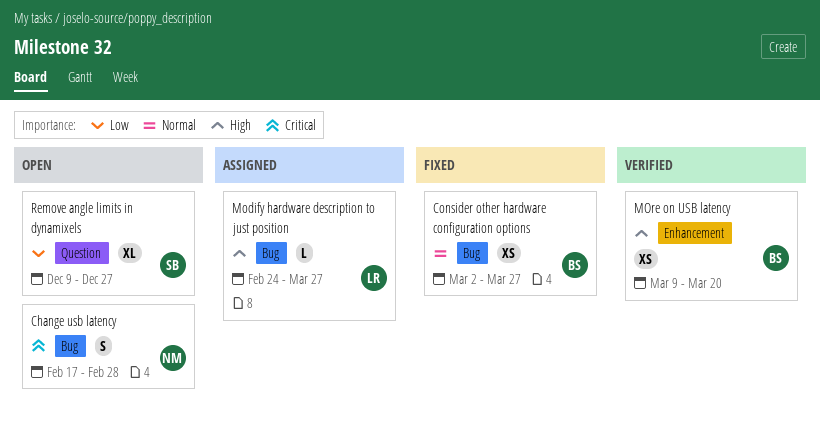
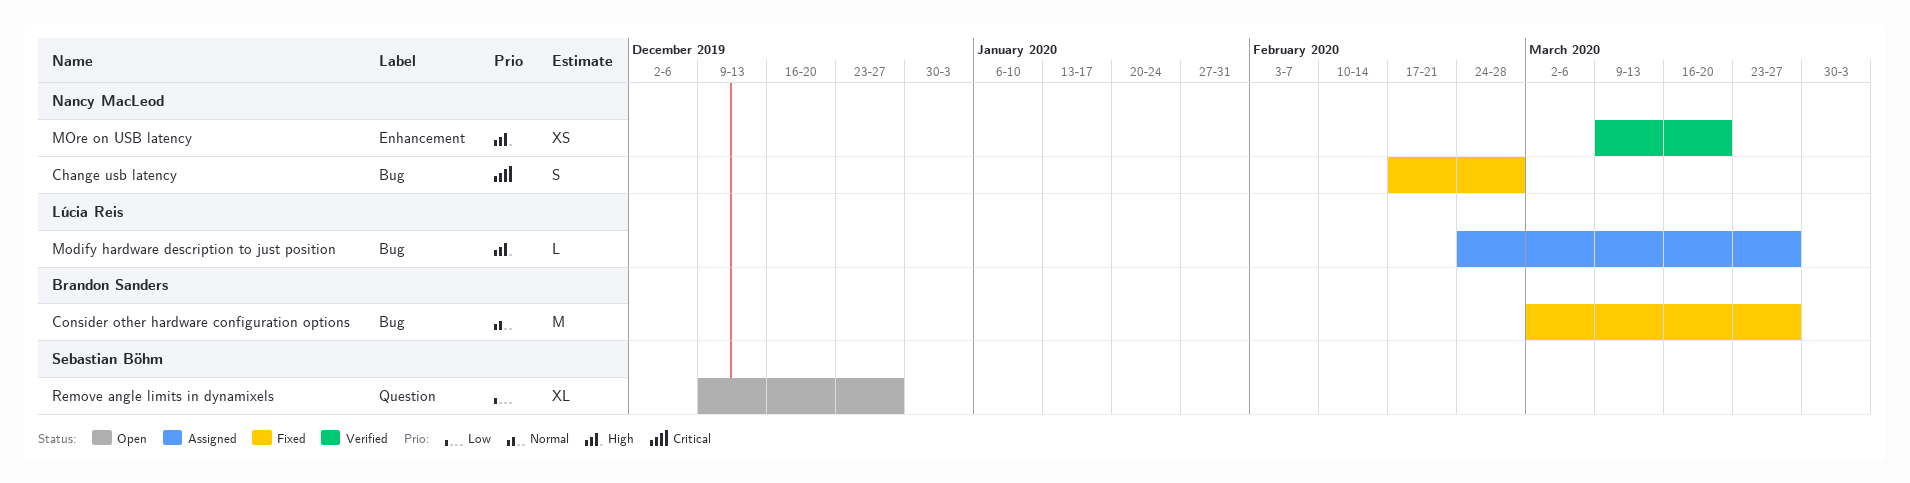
Change usb latency, status: Open -> Fixed
Consider other hardware configuration options, estimate: XS -> M
MOre on USB latency, owner: Brandon Sanders -> Nancy MacLeod

